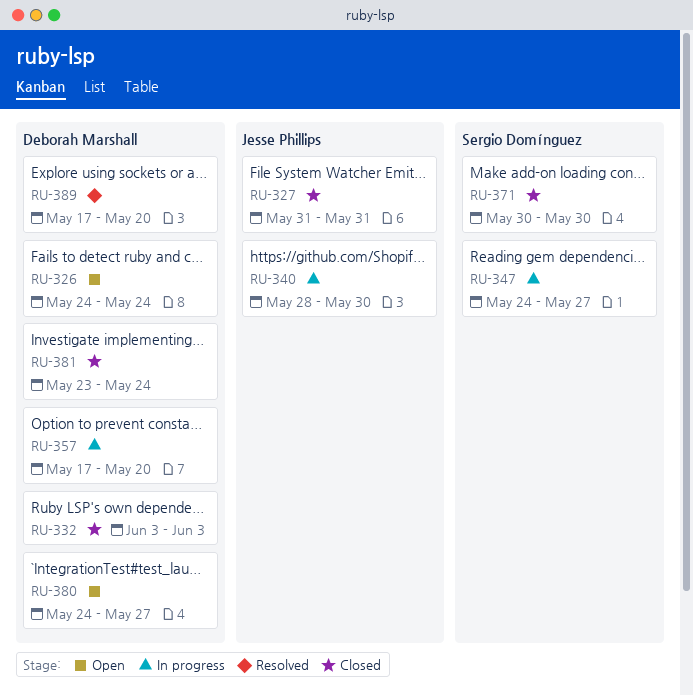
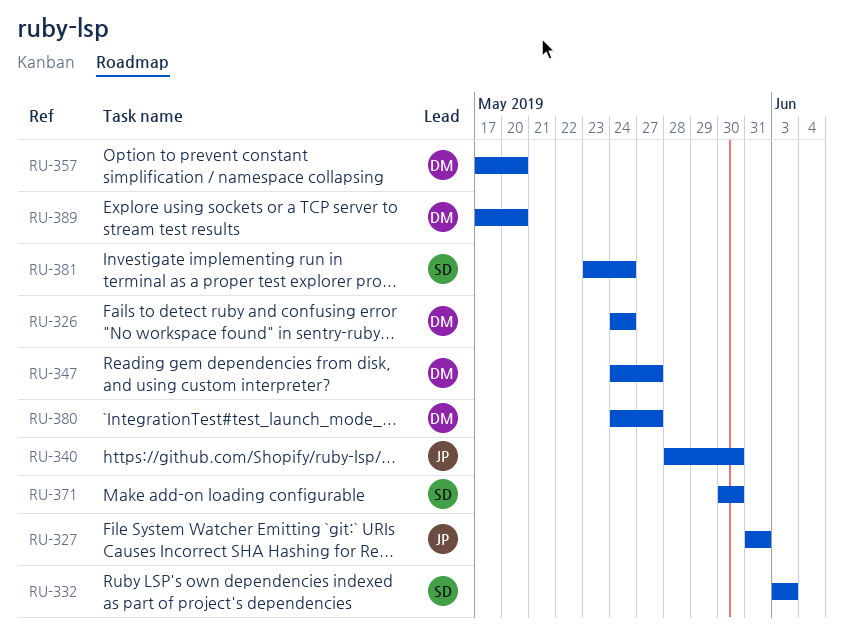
RU-332, owner: Deborah Marshall -> Sergio Domínguez
RU-347, owner: Sergio Domínguez -> Deborah Marshall
RU-381, owner: Deborah Marshall -> Sergio Domínguez

